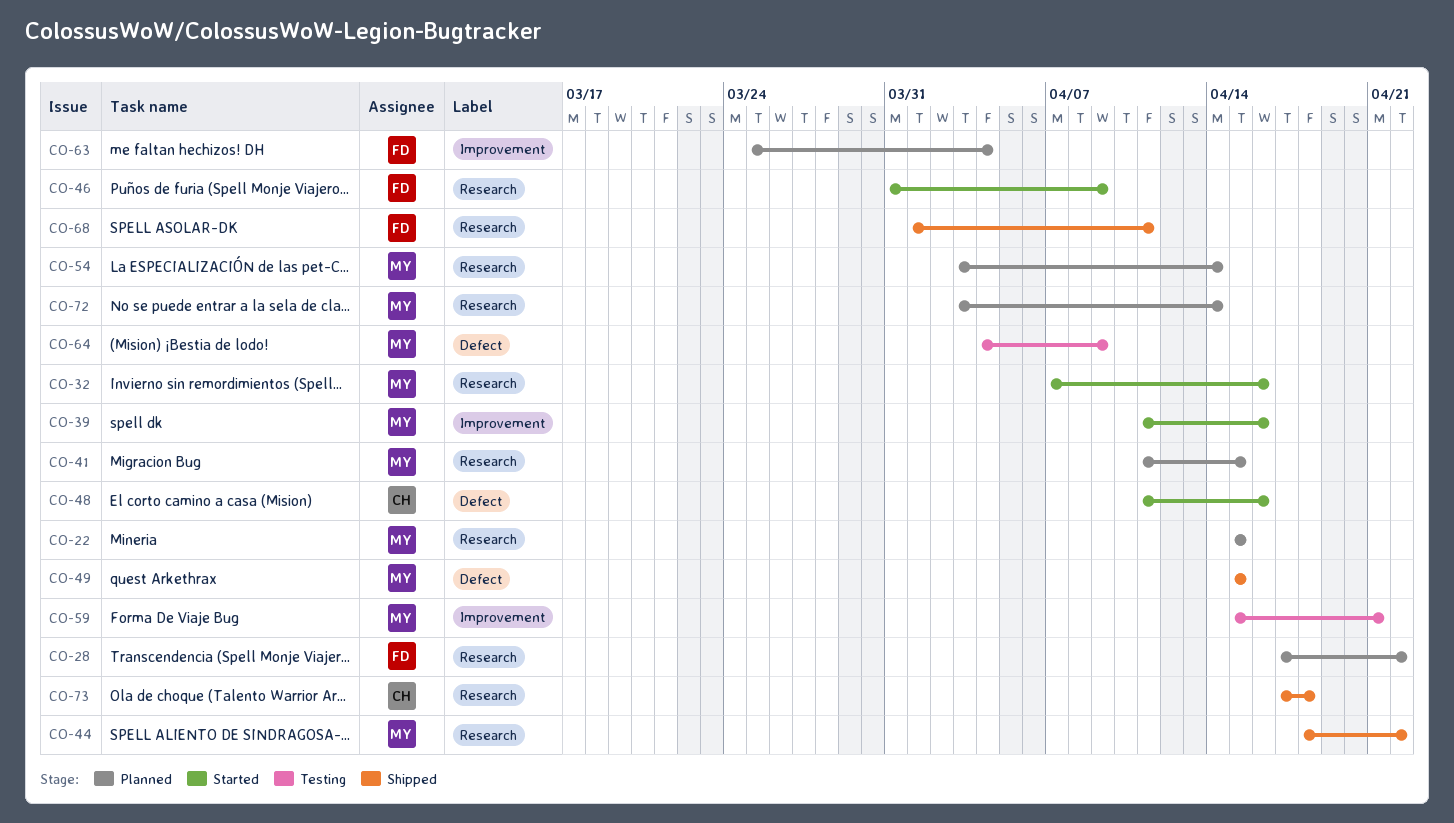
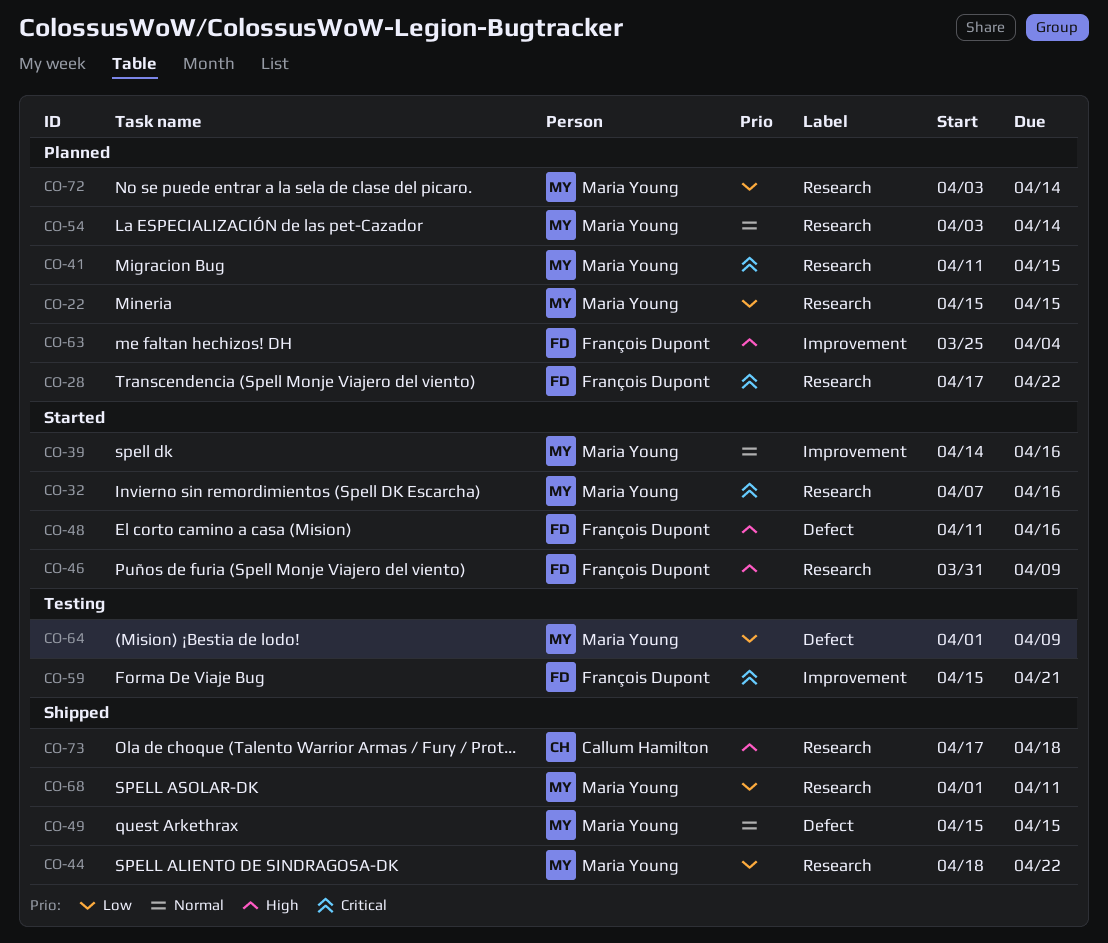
CO-39, start: Apr 11 -> Apr 14
CO-48, owner: Callum Hamilton -> François Dupont
CO-59, owner: Maria Young -> François Dupont
CO-64, start: Apr 4 -> Apr 1
CO-68, owner: François Dupont -> Maria Young

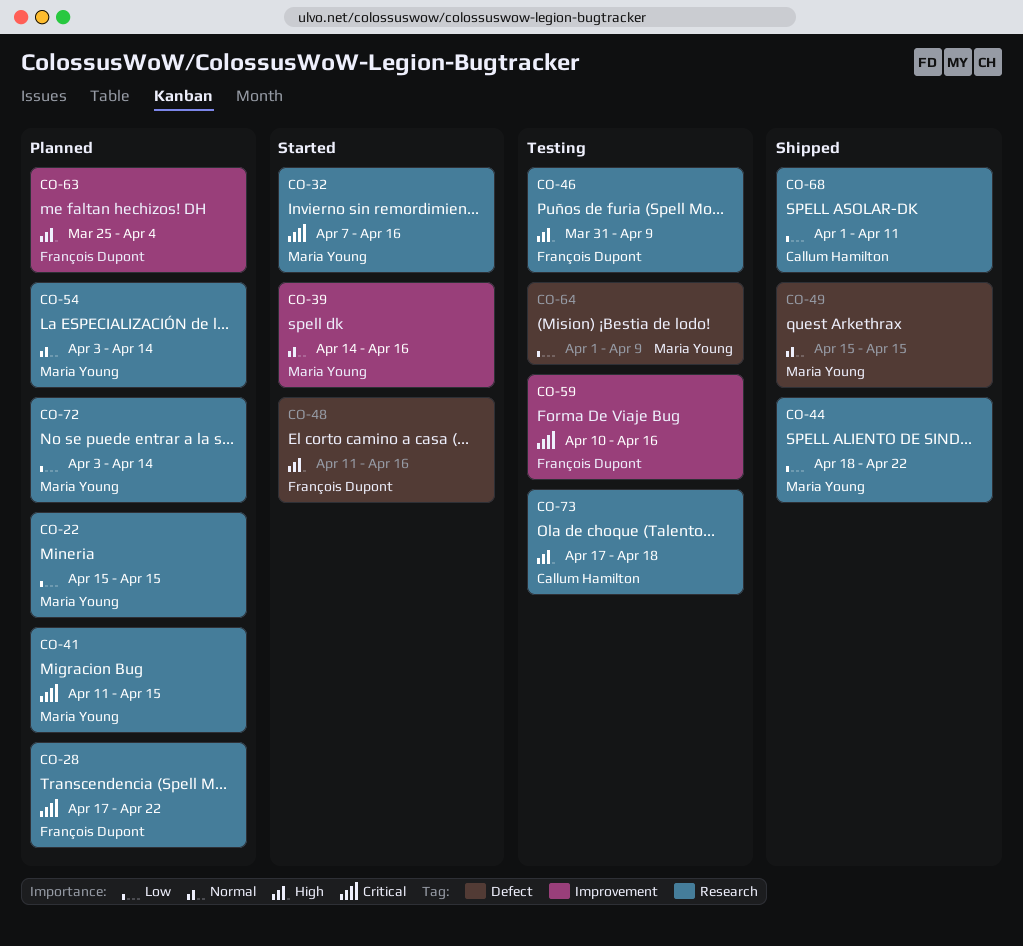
CO-46, status: Started -> Testing
CO-59, start: Apr 15 -> Apr 10
CO-59, due: Apr 21 -> Apr 16
CO-68, owner: Maria Young -> Callum Hamilton
CO-73, status: Shipped -> Testing

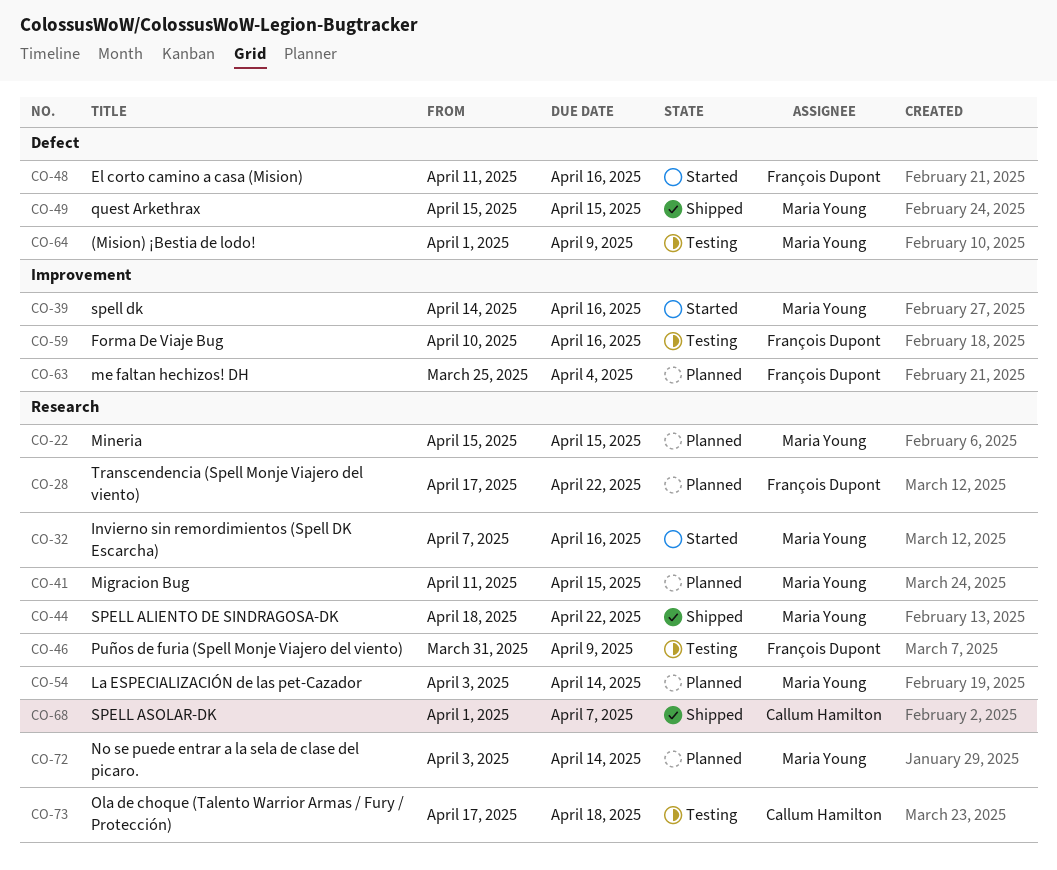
CO-68, due: Apr 11 -> Apr 7

